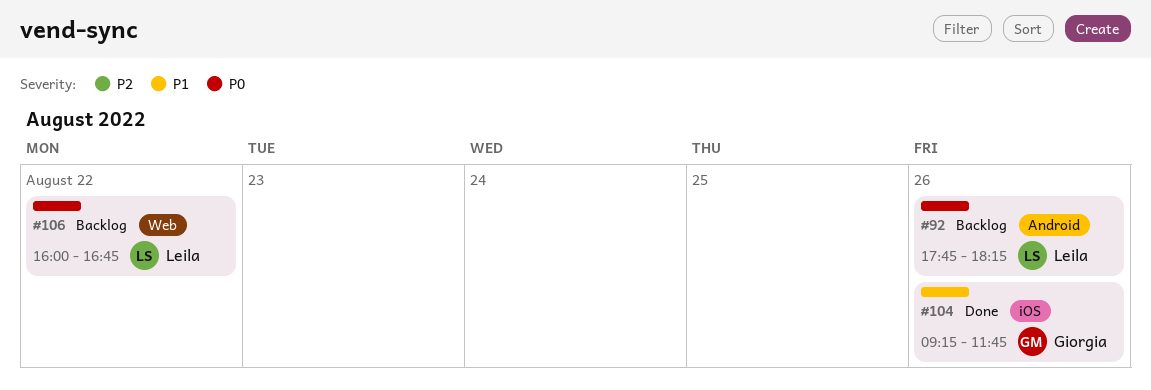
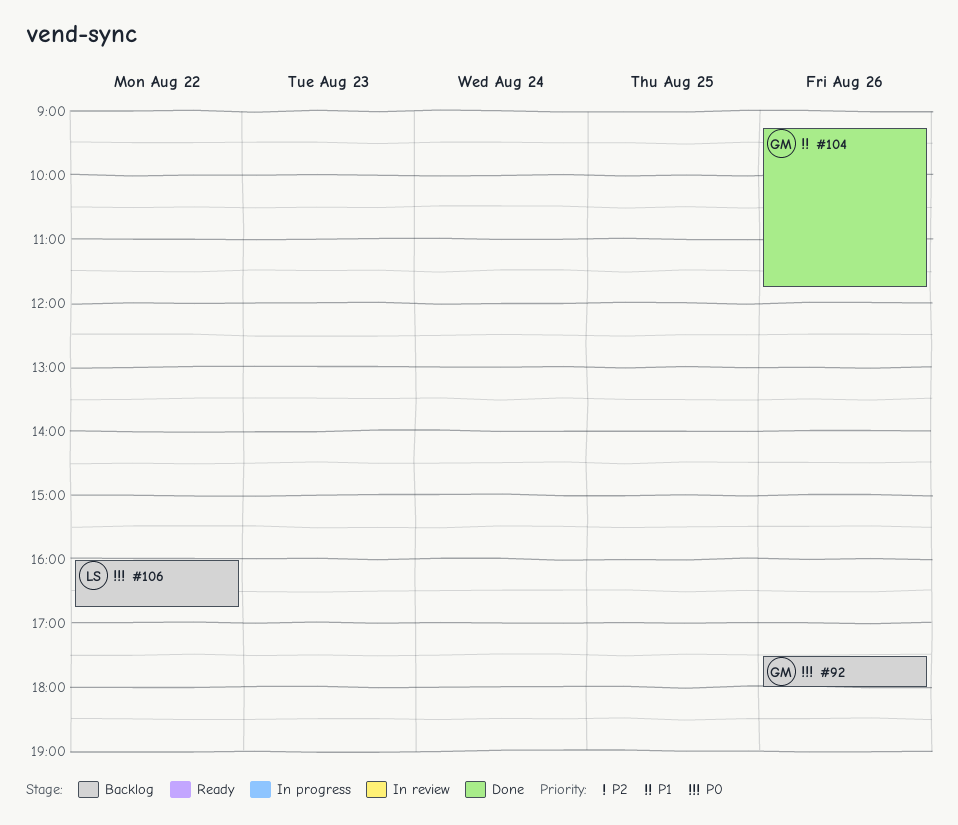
#92, owner: Leila -> Giorgia
#92, begins: 17:45 -> 17:30
#92, ends: 18:15 -> 18:00

